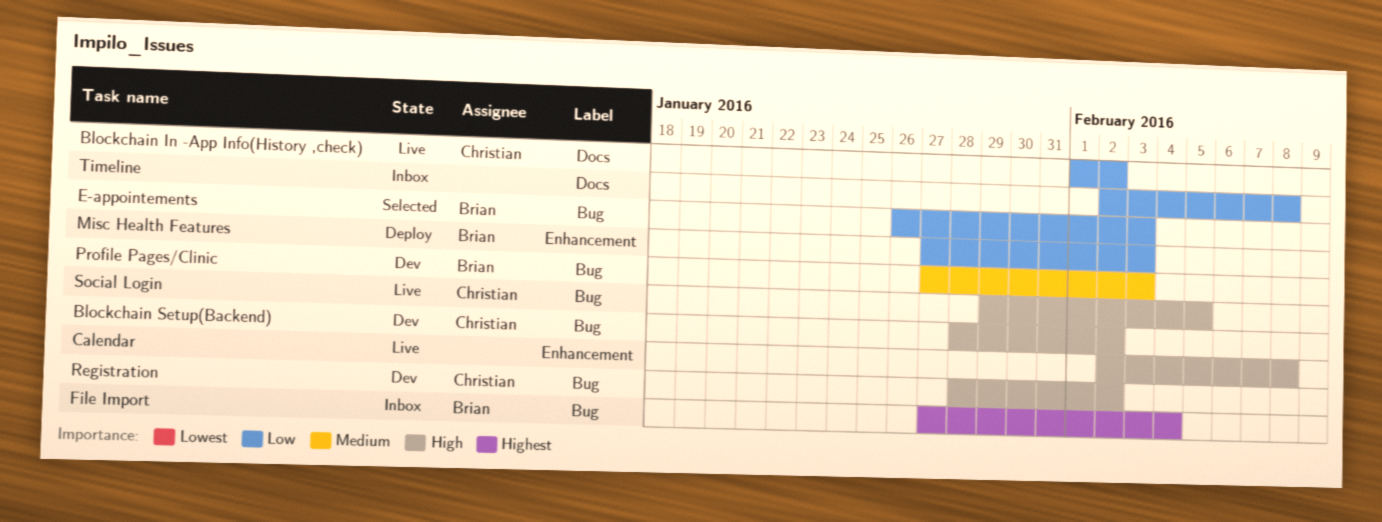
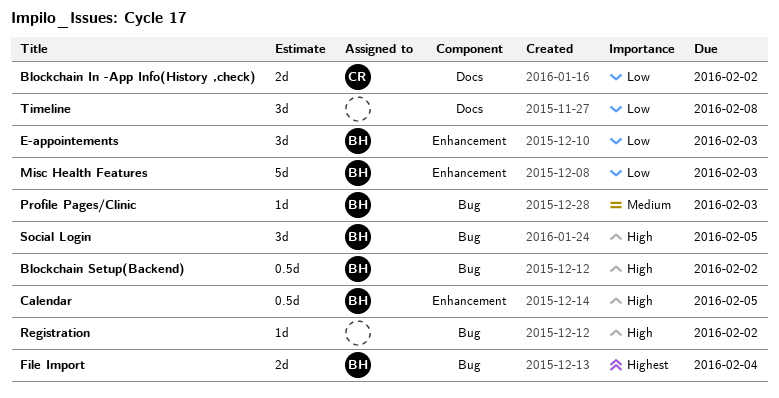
Blockchain Setup(Backend), owner: Christian -> Brian
Calendar, owner: none -> Brian
Calendar, due: Feb 8 -> Feb 5
E-appointements, label: Bug -> Enhancement
Registration, owner: Christian -> none
Social Login, owner: Christian -> Brian

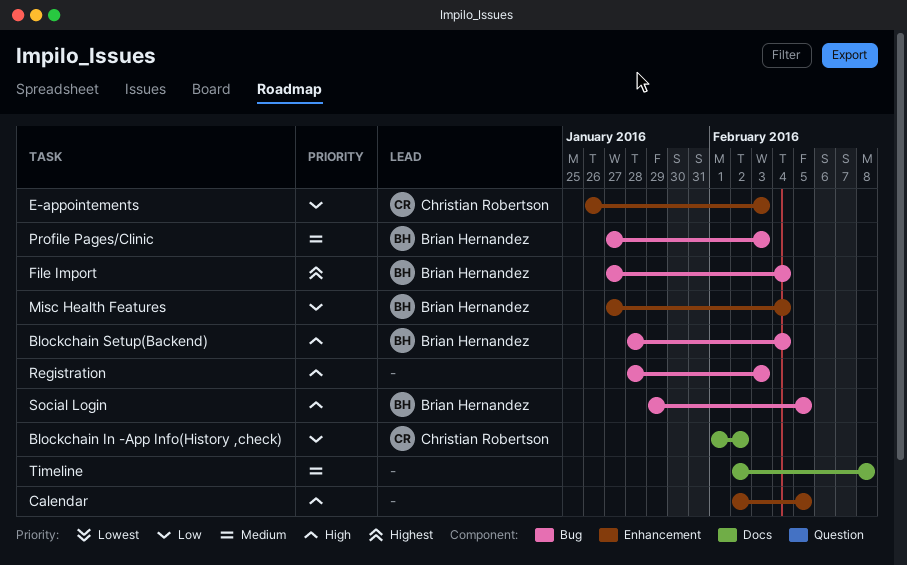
Blockchain Setup(Backend), due: Feb 2 -> Feb 4
Calendar, owner: Brian Hernandez -> none
E-appointements, owner: Brian Hernandez -> Christian Robertson
Misc Health Features, due: Feb 3 -> Feb 4
Registration, due: Feb 2 -> Feb 3
Timeline, priority: Low -> Medium

